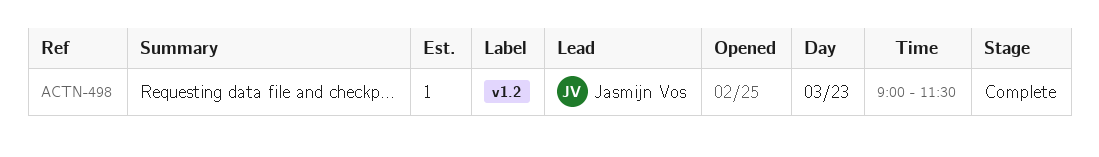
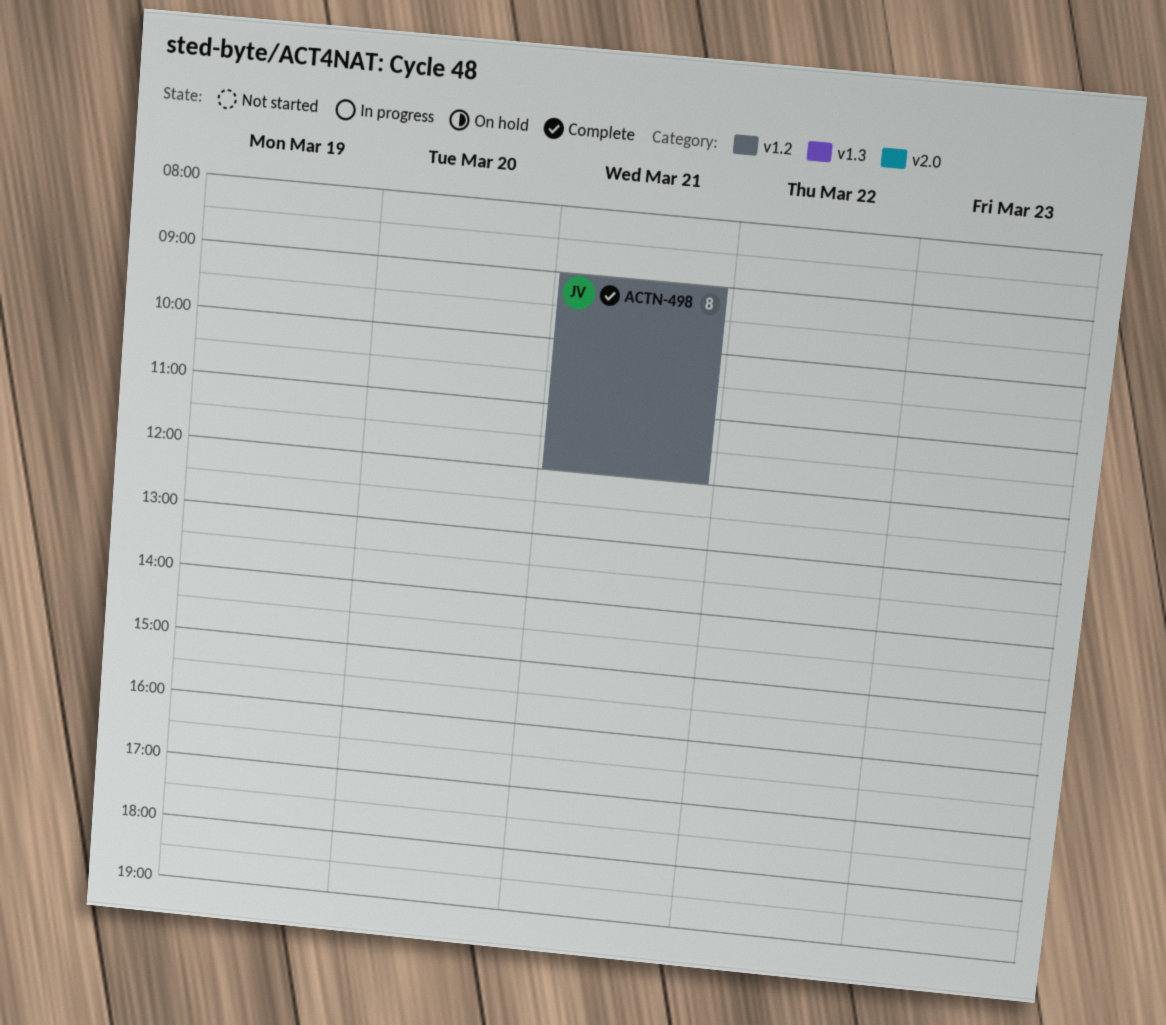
ACTN-498, estimate: 1 -> 8
ACTN-498, day: Mar 23 -> Mar 21
ACTN-498, ends: 11:30 -> 12:00

